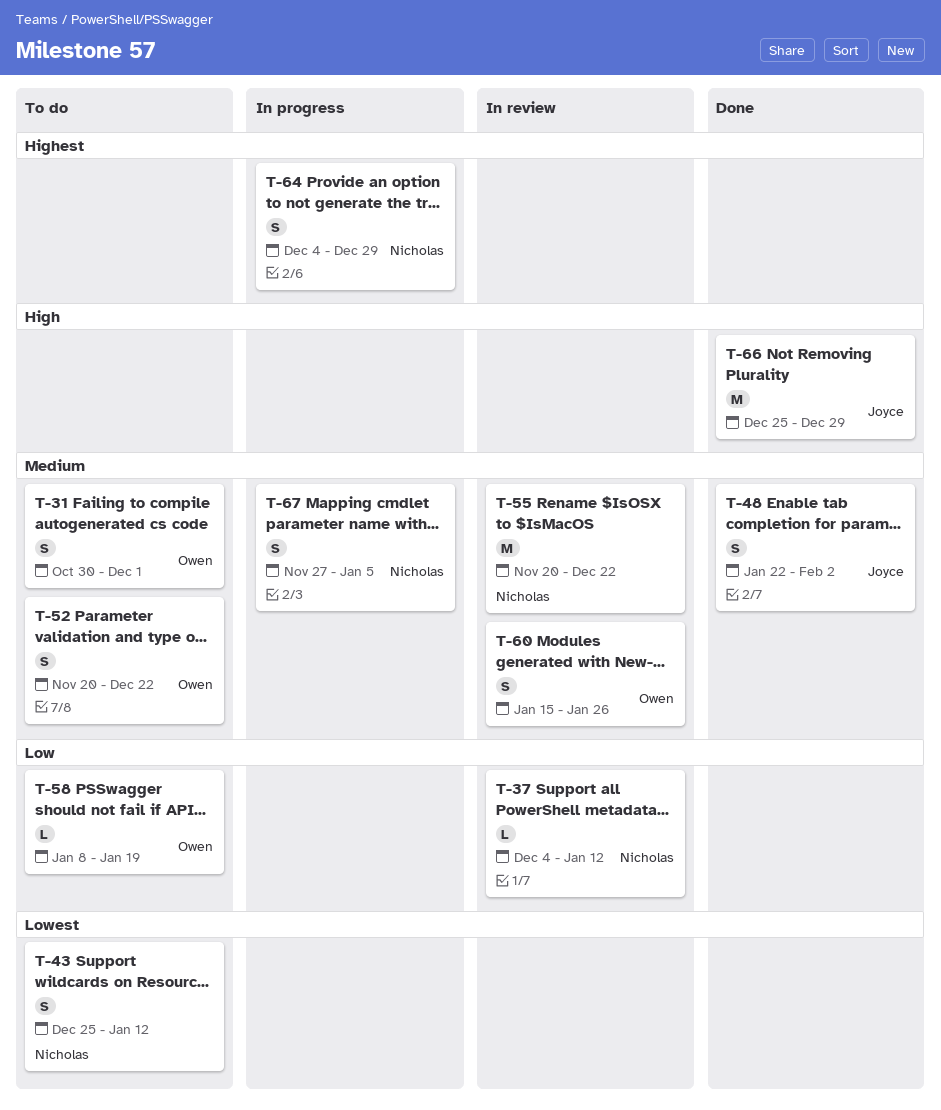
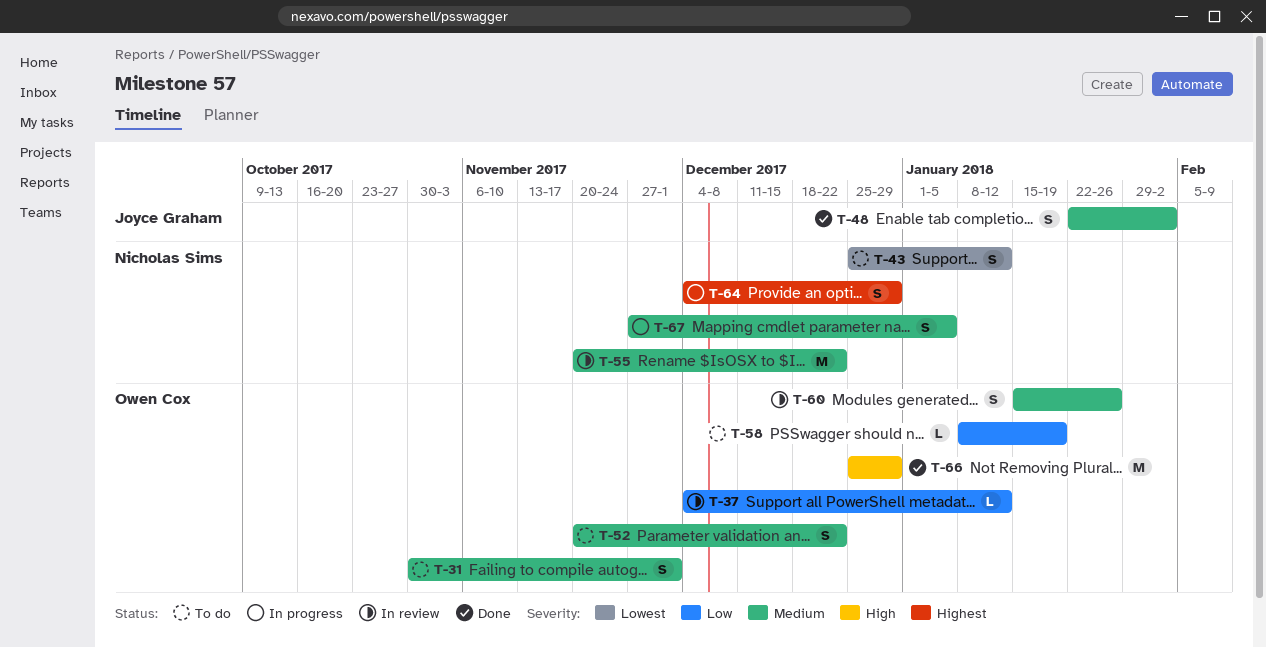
T-37, owner: Nicholas Sims -> Owen Cox
T-66, owner: Joyce Graham -> Owen Cox

